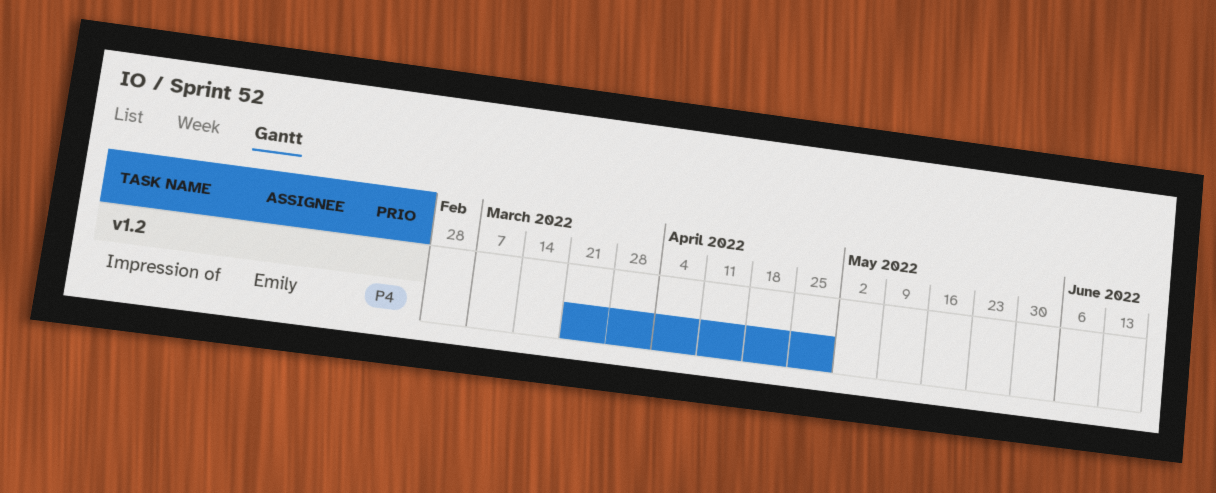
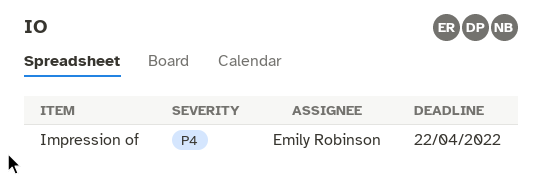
Impression of, due: Apr 29 -> Apr 22

